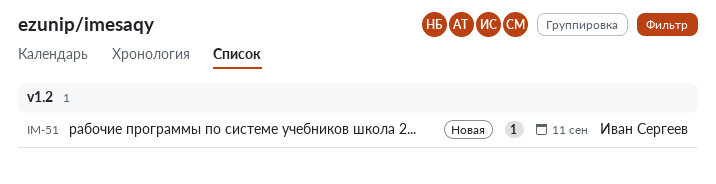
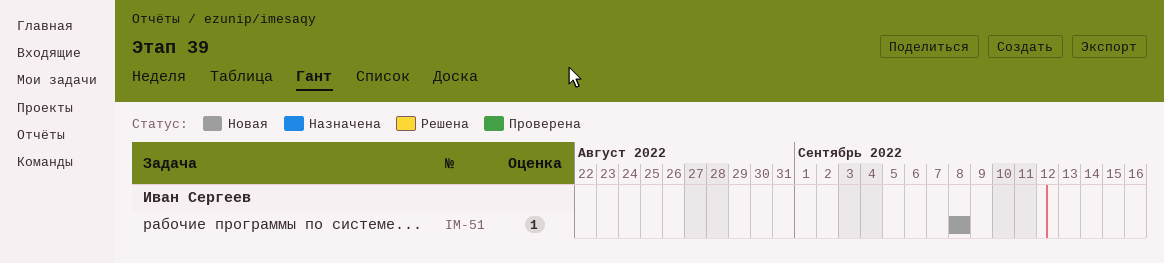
IM-51, due: Sep 11 -> Sep 8

